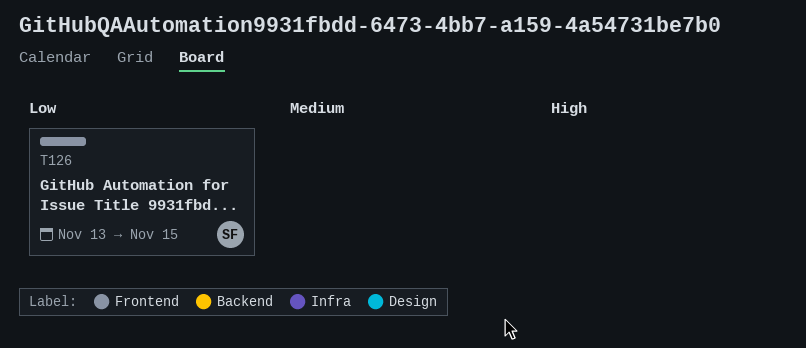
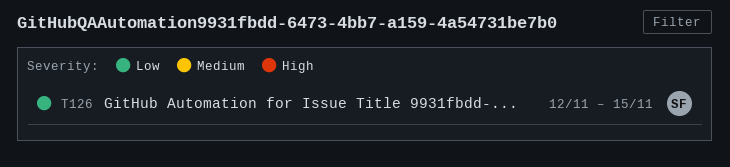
T126, start: Nov 13 -> Nov 12

